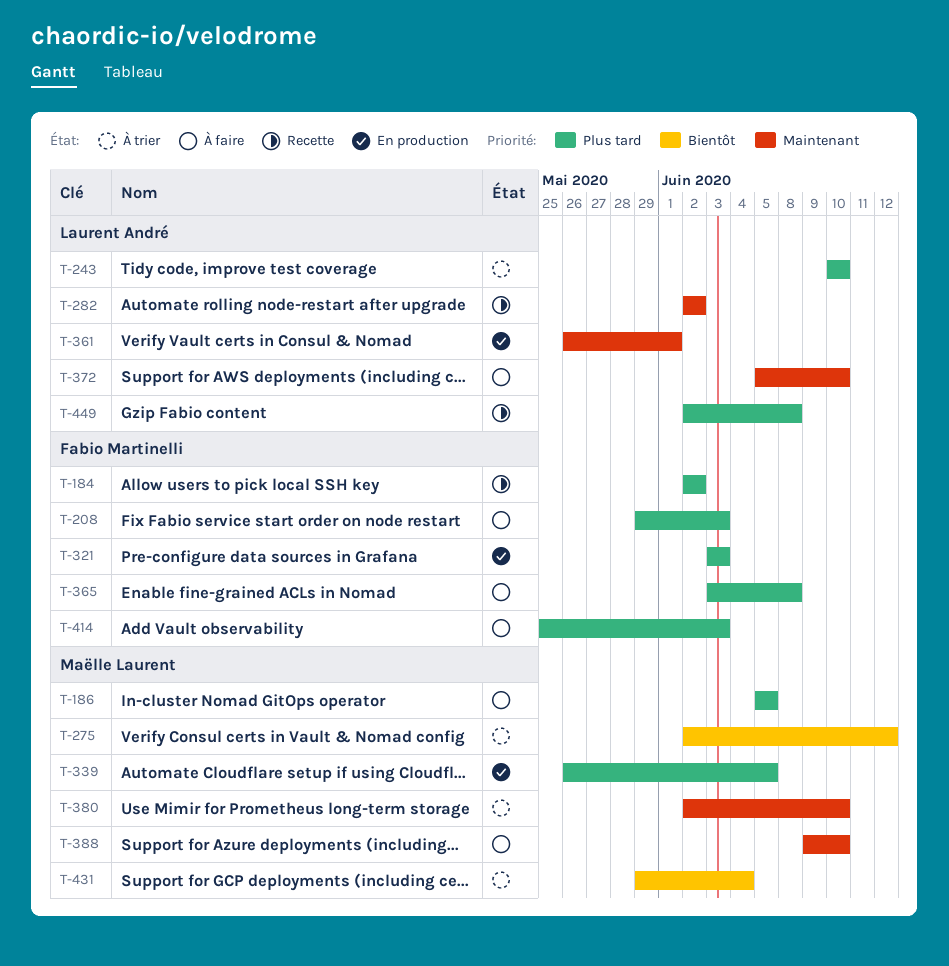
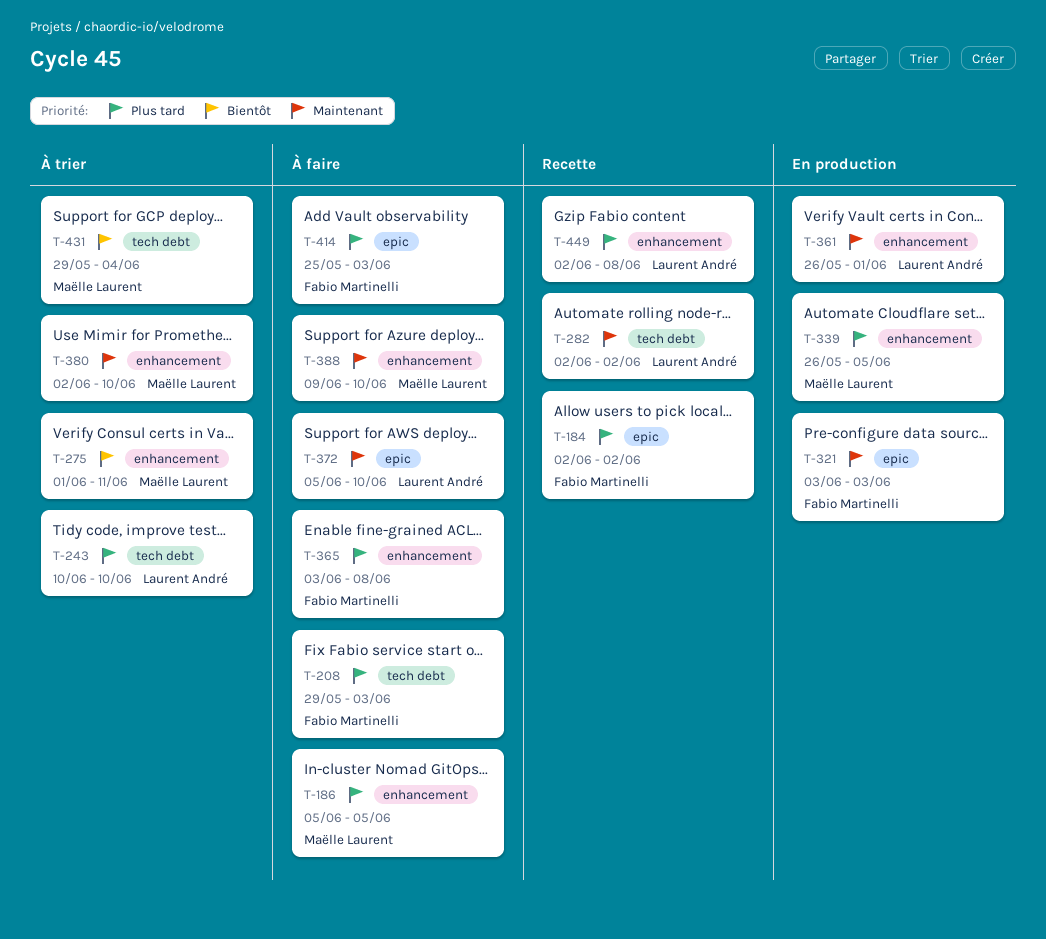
T-275, start: Jun 2 -> Jun 1
T-275, due: Jun 12 -> Jun 11
T-321, priority: Plus tard -> Maintenant

